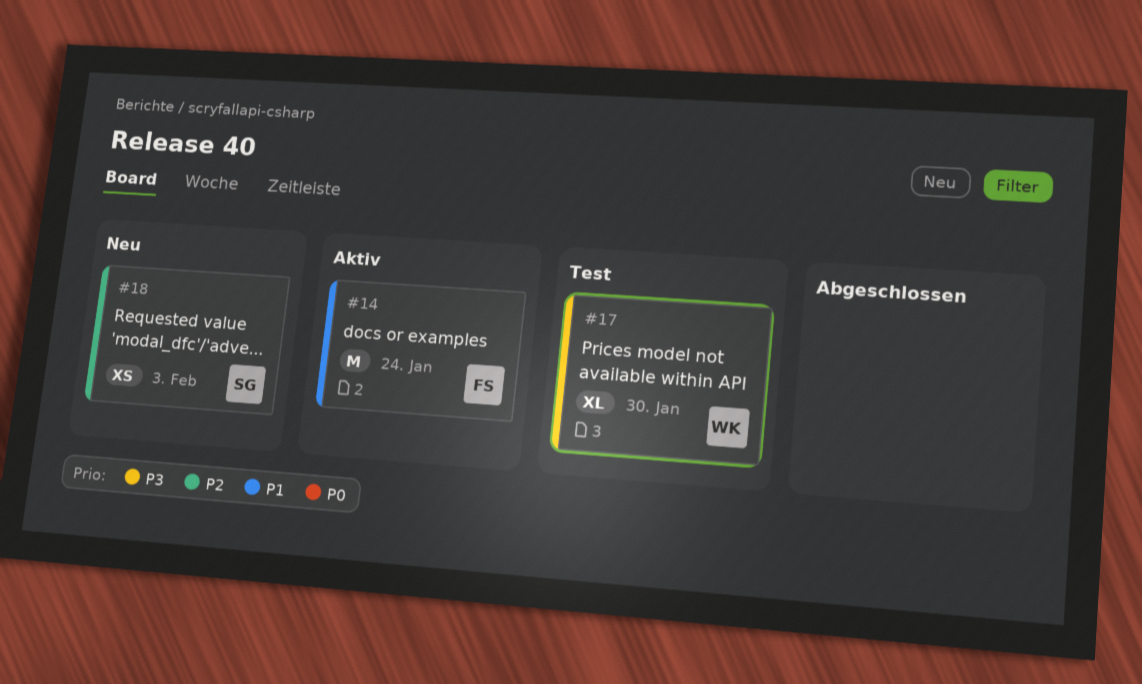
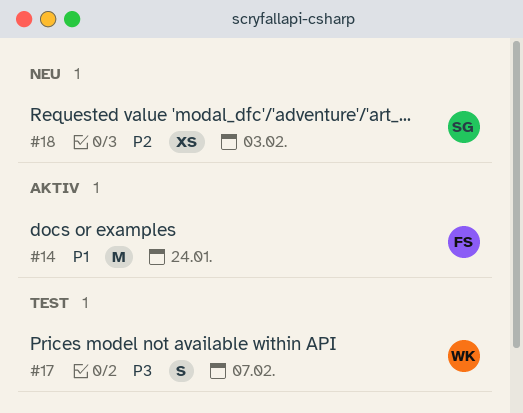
#17, estimate: XL -> S
#17, due: Jan 30 -> Feb 7

